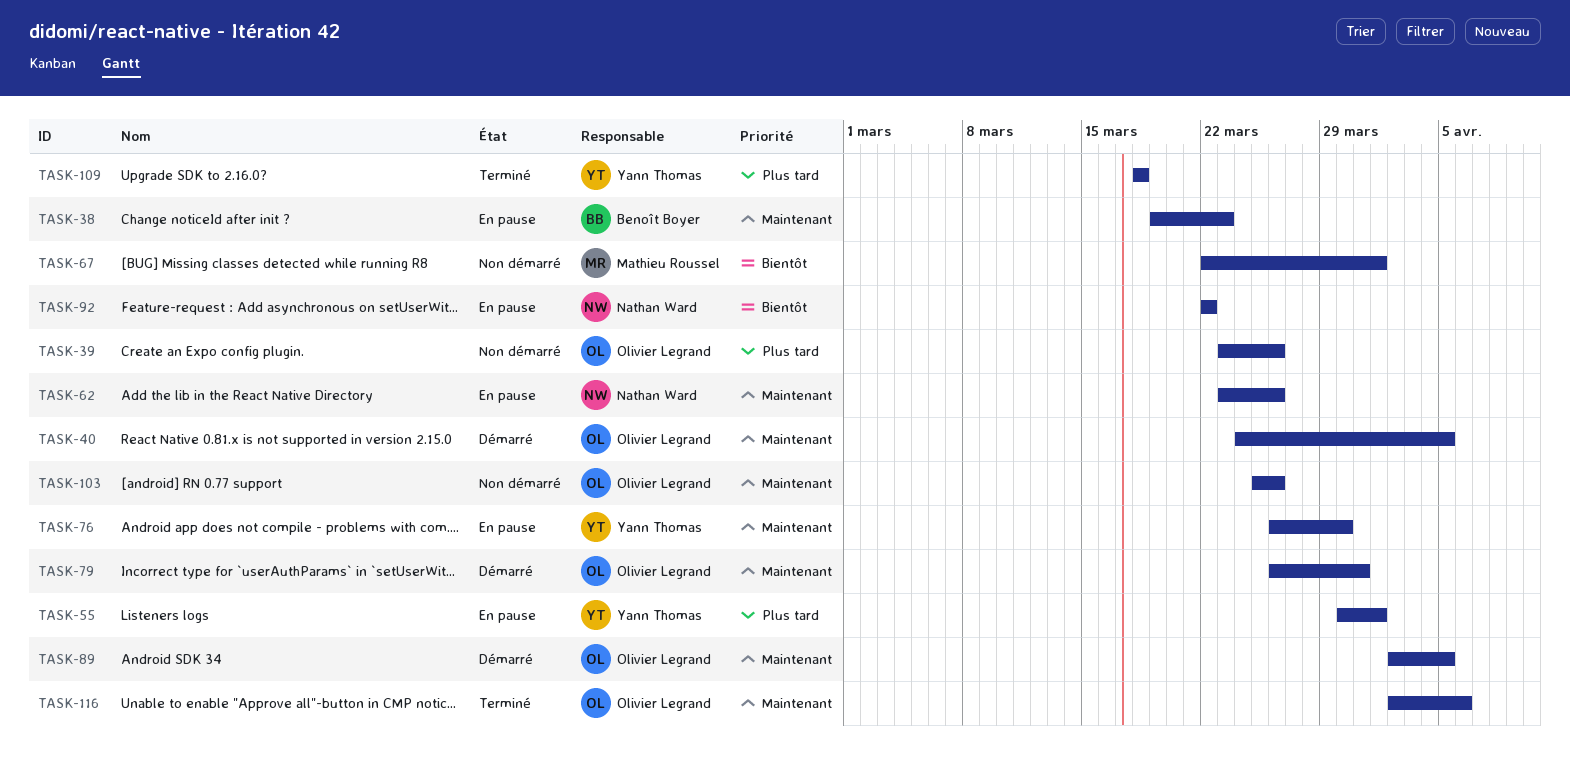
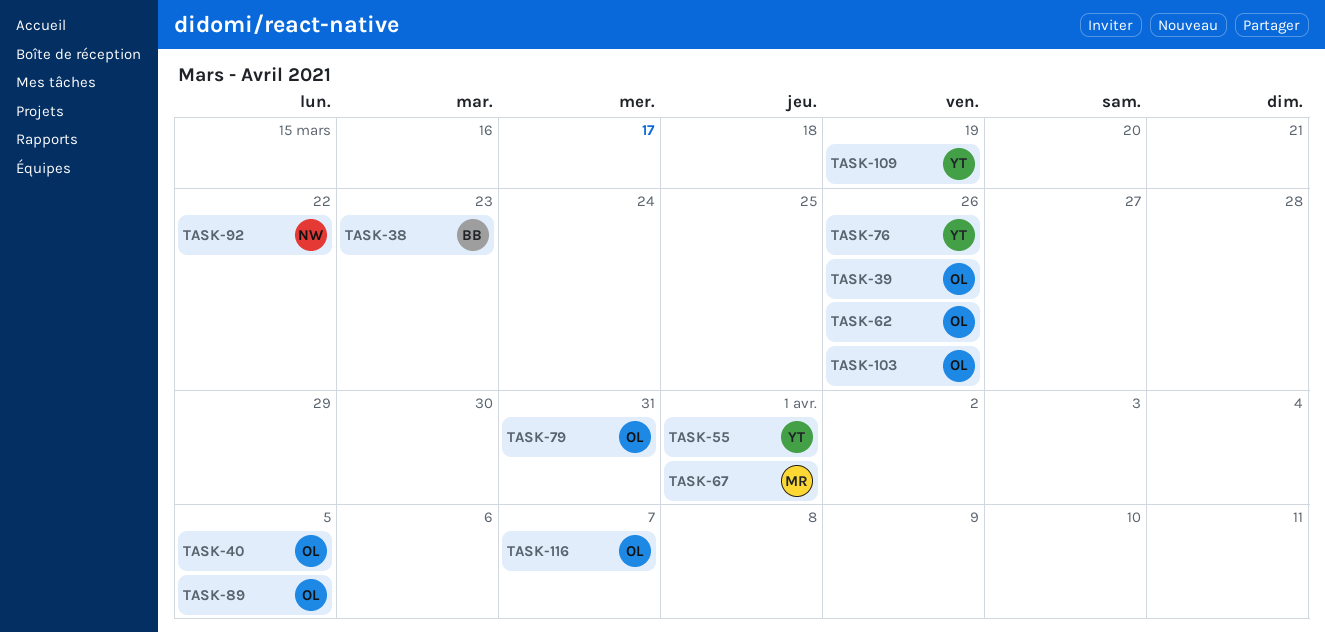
TASK-62, owner: Nathan Ward -> Olivier Legrand
TASK-76, due: Mar 30 -> Mar 26
TASK-109, due: Mar 18 -> Mar 19
TASK-116, due: Apr 6 -> Apr 7

